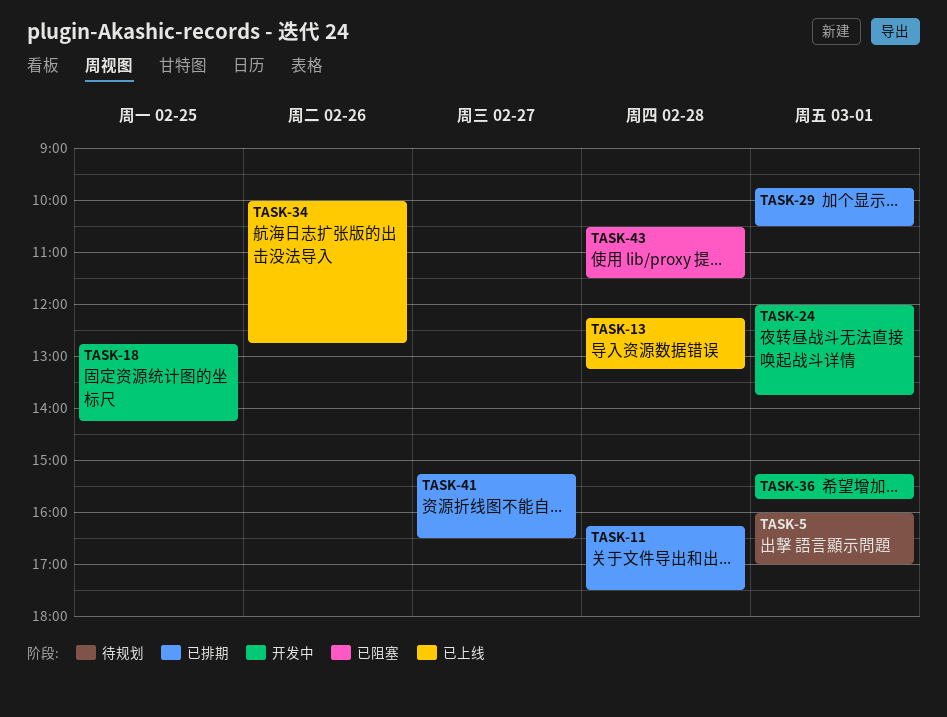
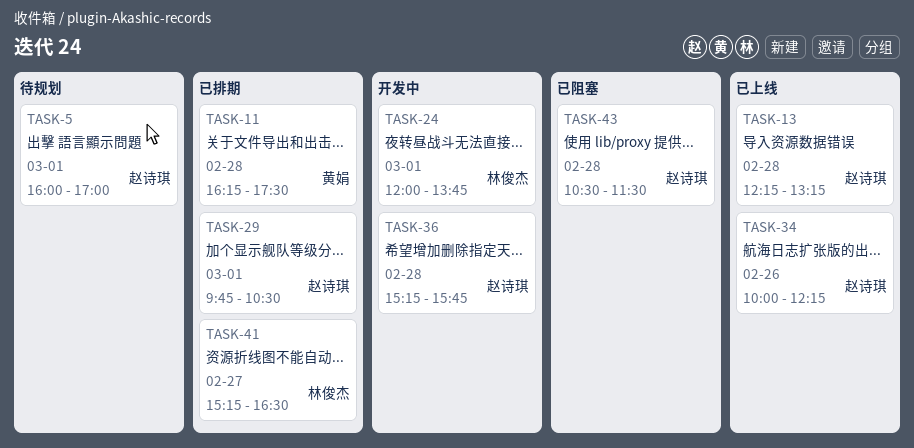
TASK-18: present -> none
TASK-34, ends: 12:45 -> 12:15
TASK-36, day: Mar 1 -> Feb 28

